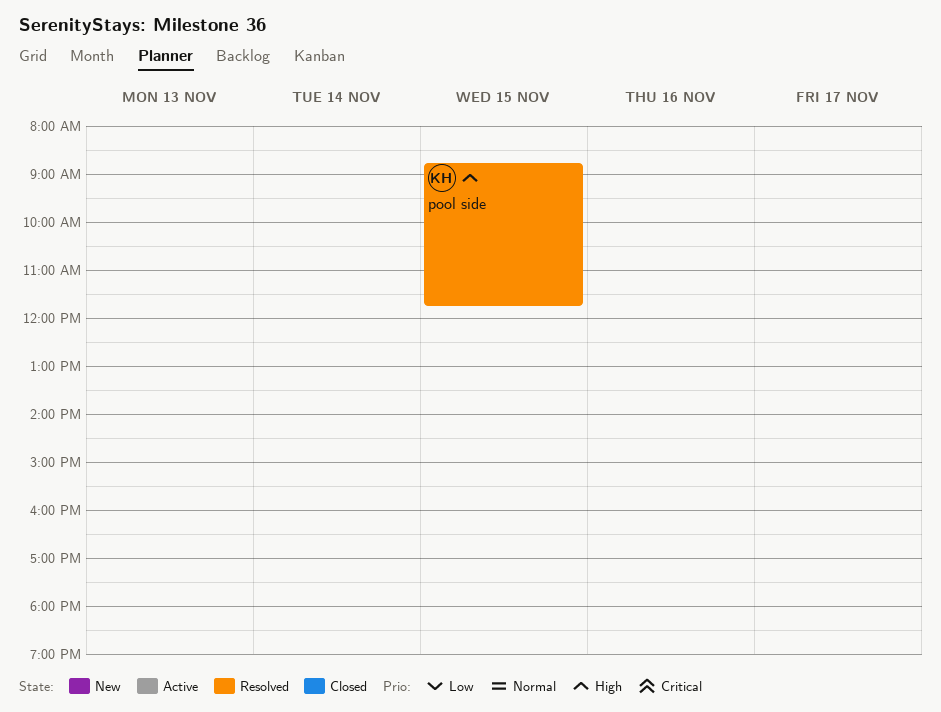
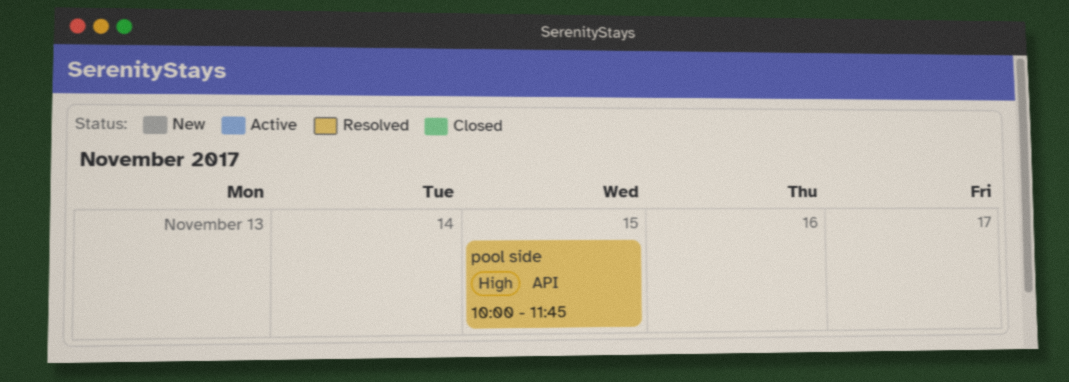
pool side, begins: 08:45 -> 10:00

